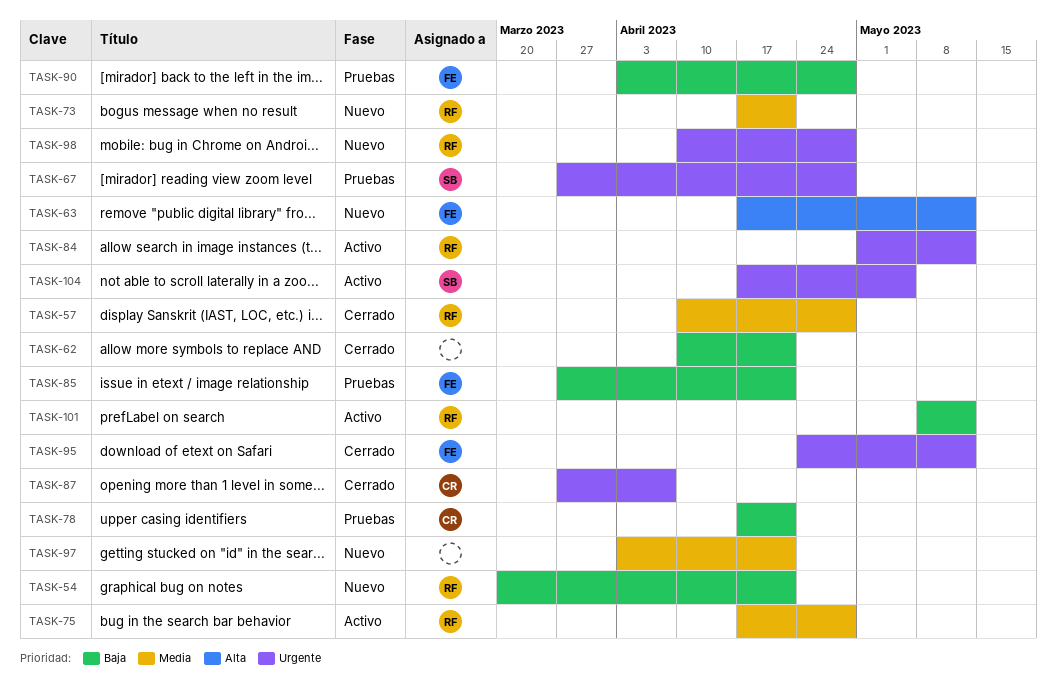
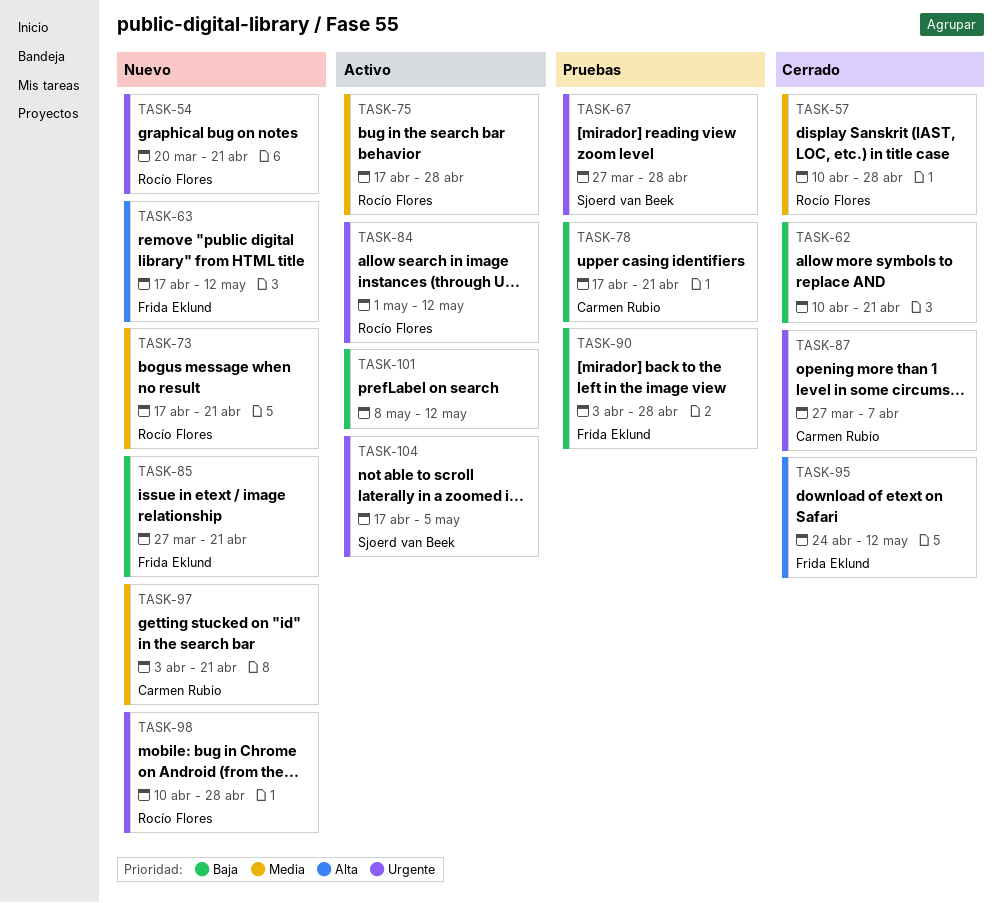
TASK-54, priority: Baja -> Urgente
TASK-85, status: Pruebas -> Nuevo
TASK-95, priority: Urgente -> Alta
TASK-97, owner: none -> Carmen Rubio
TASK-101, owner: Rocío Flores -> none

